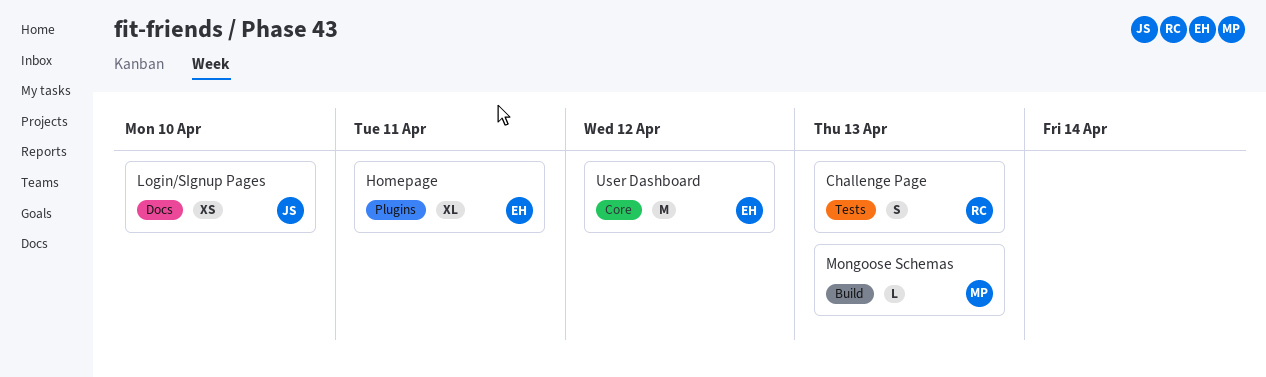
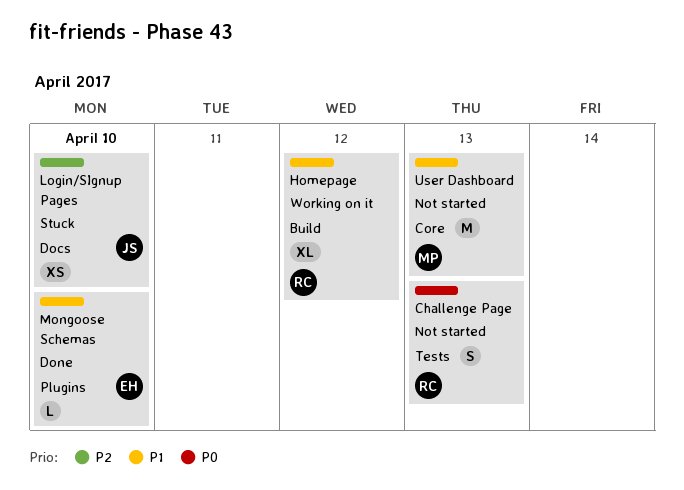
Homepage, owner: EH -> RC
Homepage, label: Plugins -> Build
Homepage, due: Apr 11 -> Apr 12
Mongoose Schemas, owner: MP -> EH
Mongoose Schemas, label: Build -> Plugins
Mongoose Schemas, due: Apr 13 -> Apr 10
User Dashboard, owner: EH -> MP
User Dashboard, due: Apr 12 -> Apr 13

